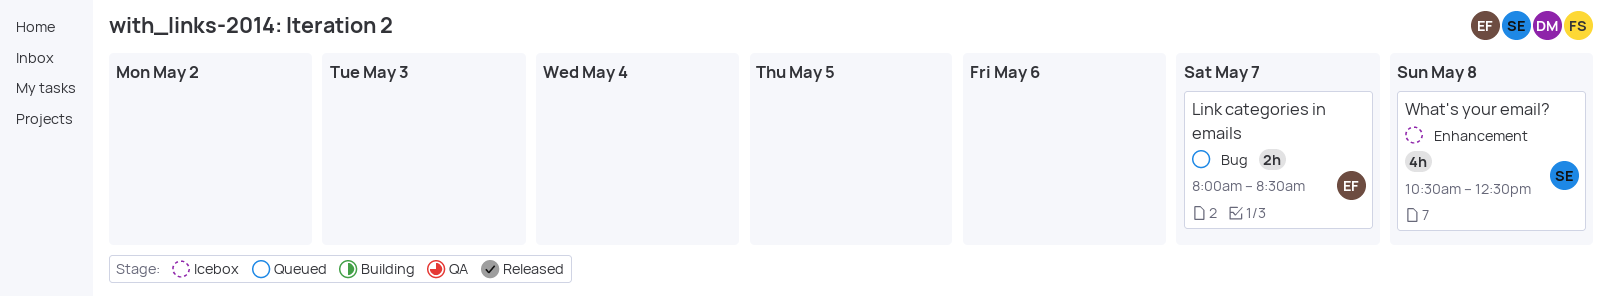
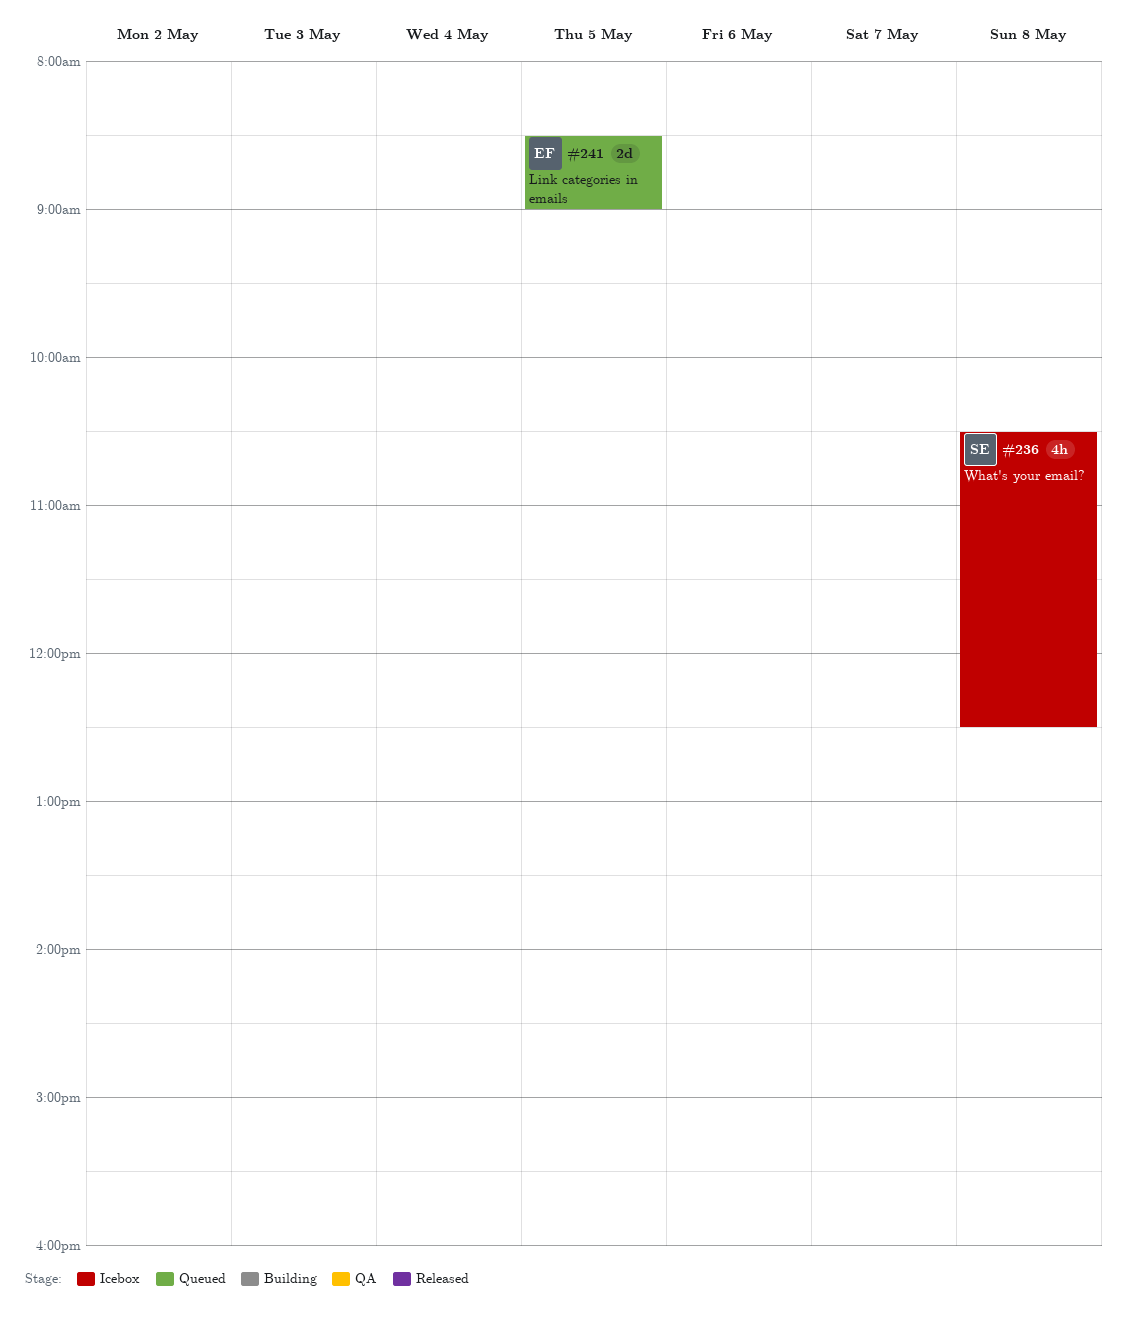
Link categories in emails, estimate: 2h -> 2d
Link categories in emails, day: May 7 -> May 5
Link categories in emails, begins: 08:00 -> 08:30
Link categories in emails, ends: 08:30 -> 09:00

